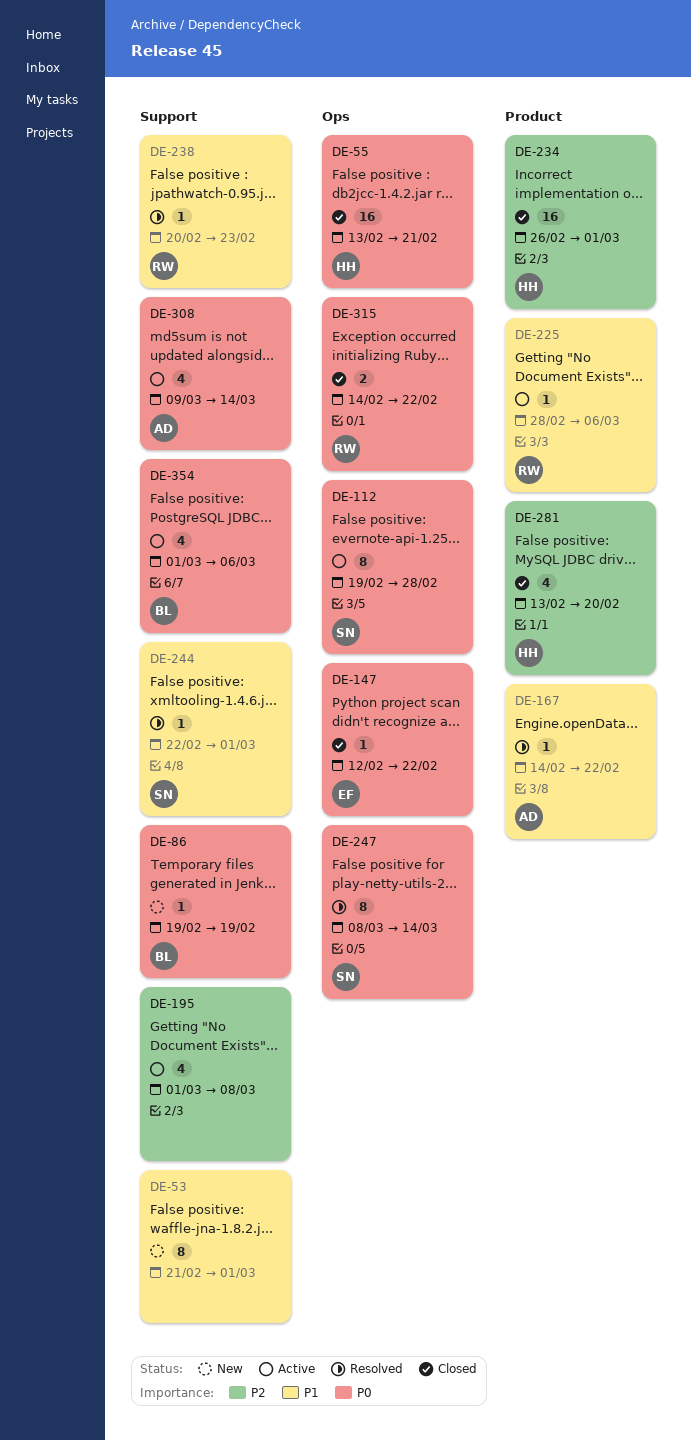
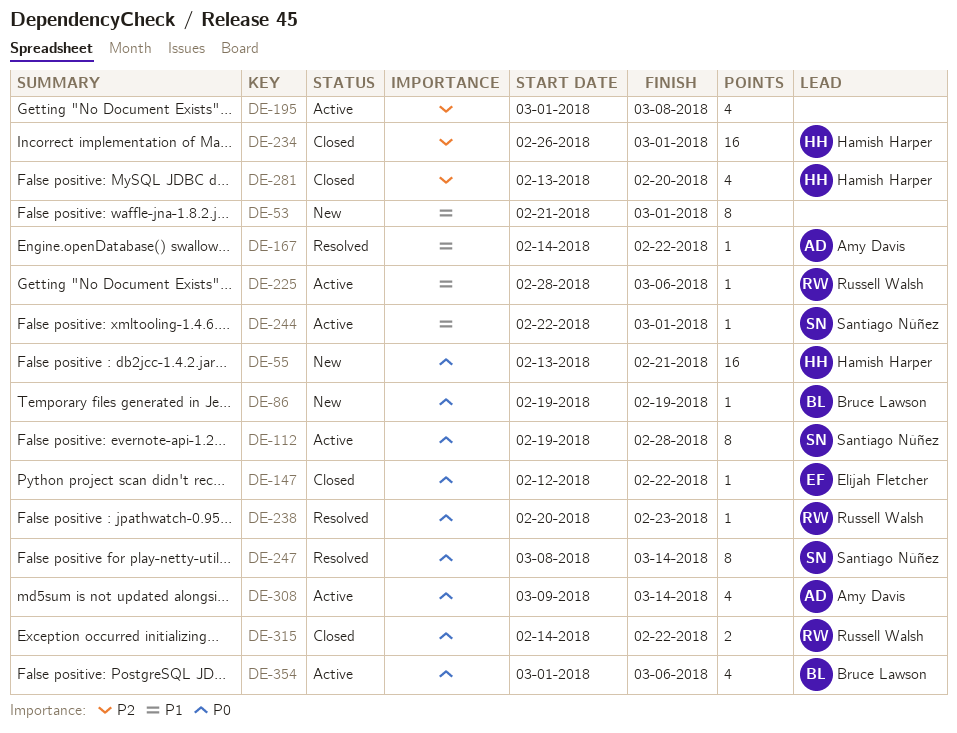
DE-55, status: Closed -> New
DE-238, priority: P1 -> P0
DE-244, status: Resolved -> Active

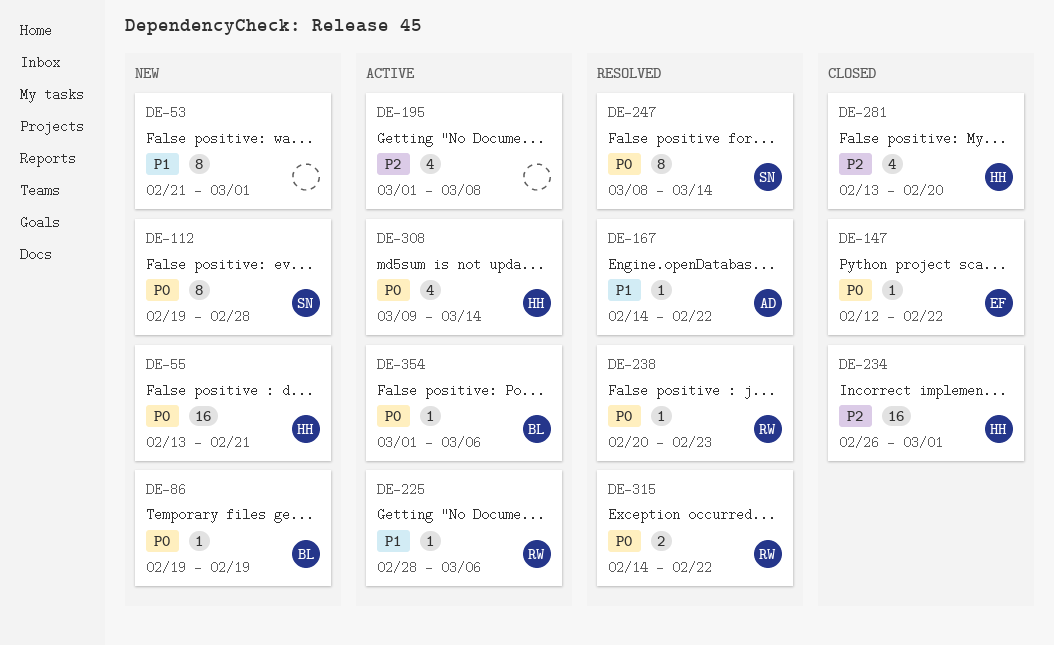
DE-112, status: Active -> New
DE-244: present -> none
DE-308, owner: Amy Davis -> Hamish Harper
DE-315, status: Closed -> Resolved
DE-354, estimate: 4 -> 1

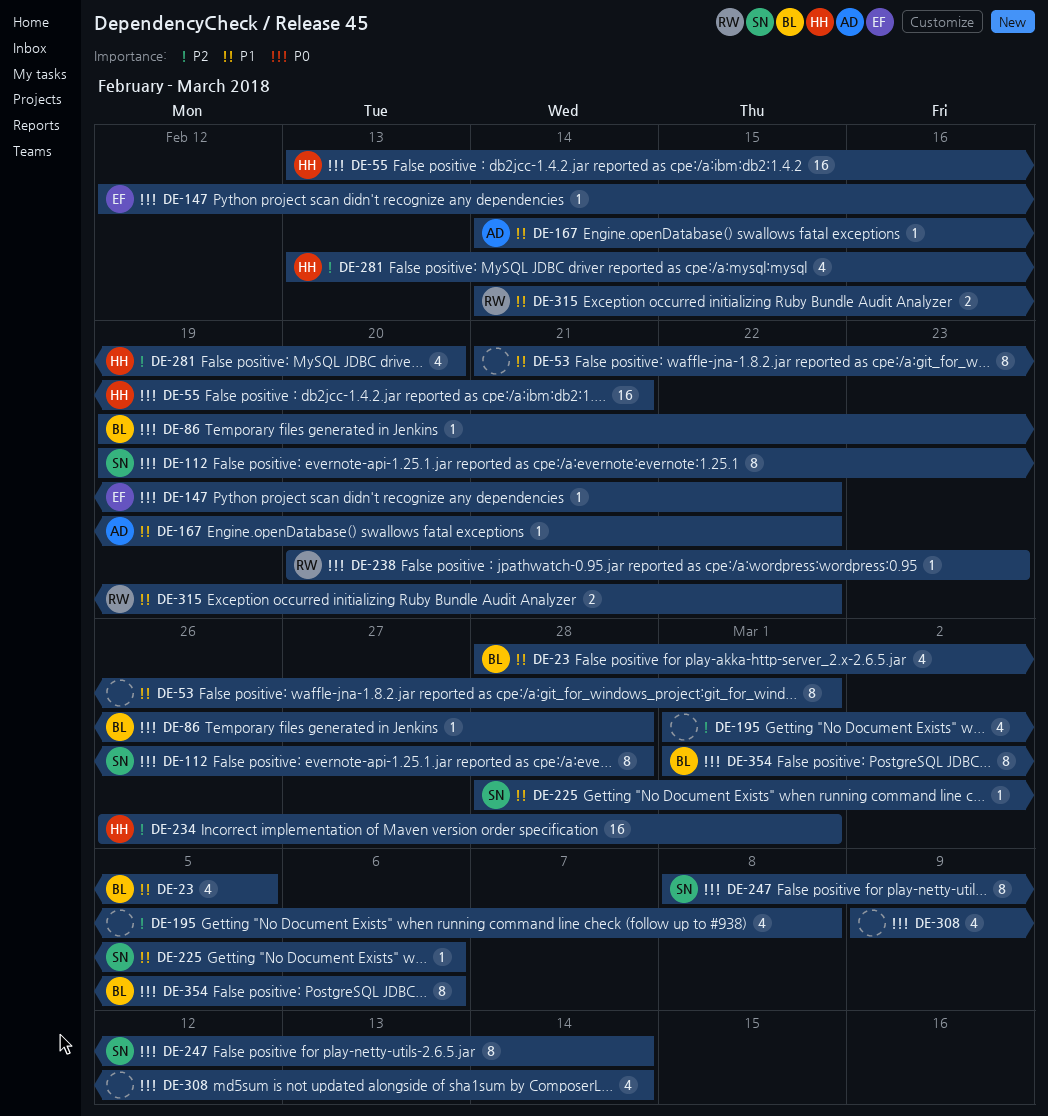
DE-23: none -> present
DE-86, due: Feb 19 -> Feb 28
DE-225, owner: RW -> SN
DE-308, owner: HH -> none
DE-315, priority: P0 -> P1
DE-354, estimate: 1 -> 8

